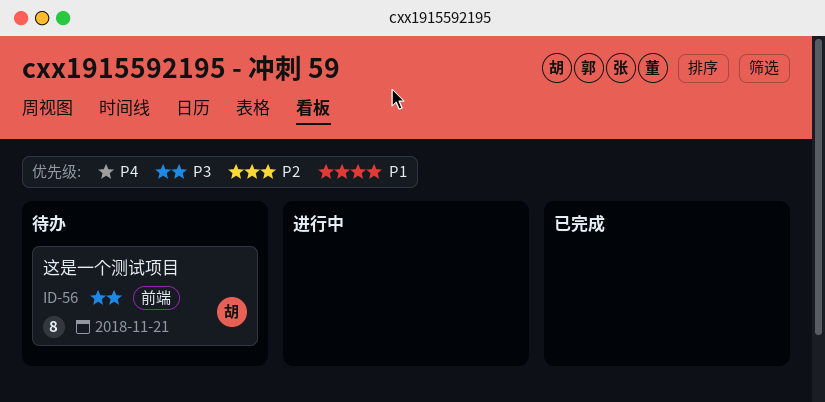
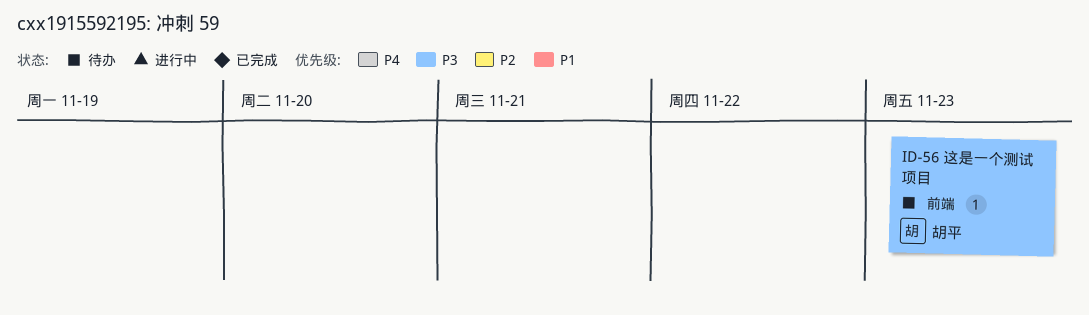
ID-56, estimate: 8 -> 1
ID-56, due: Nov 21 -> Nov 23

